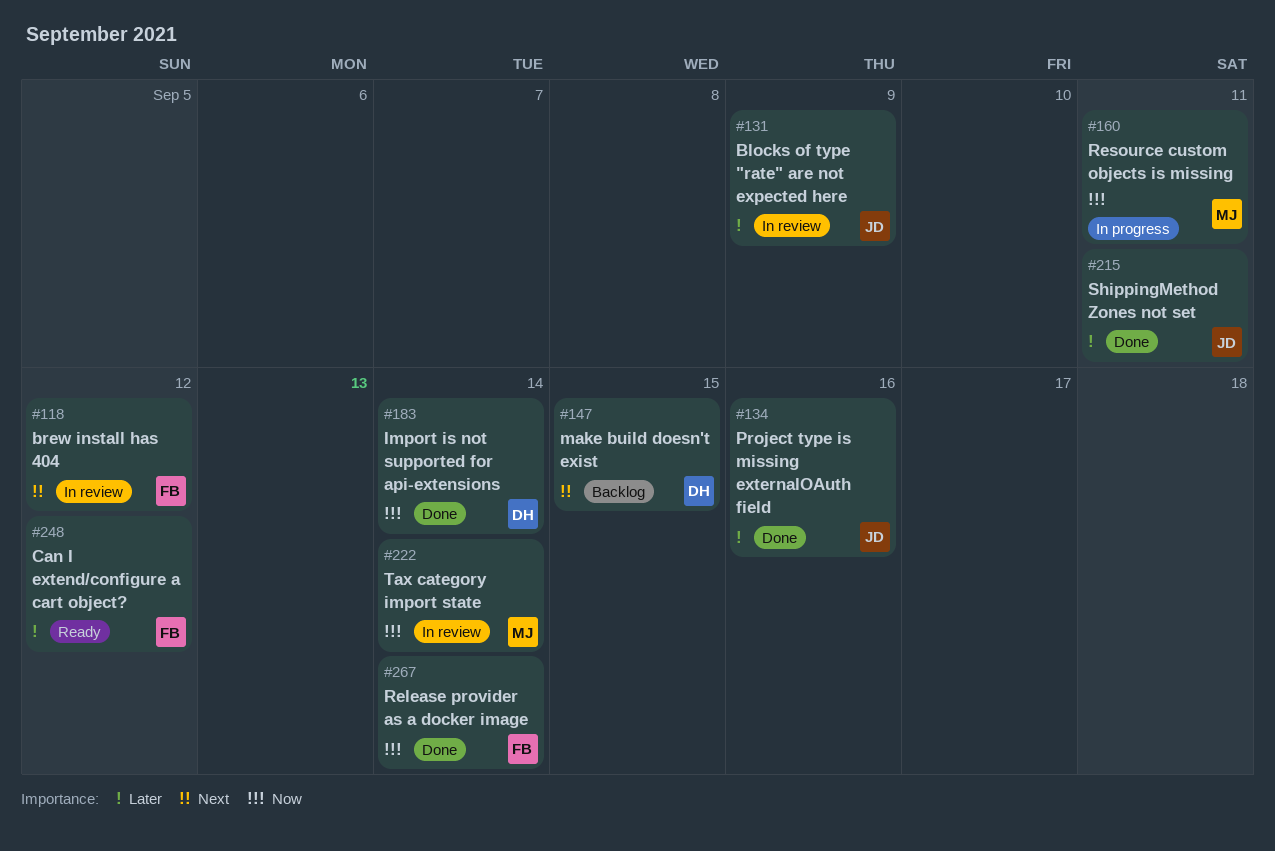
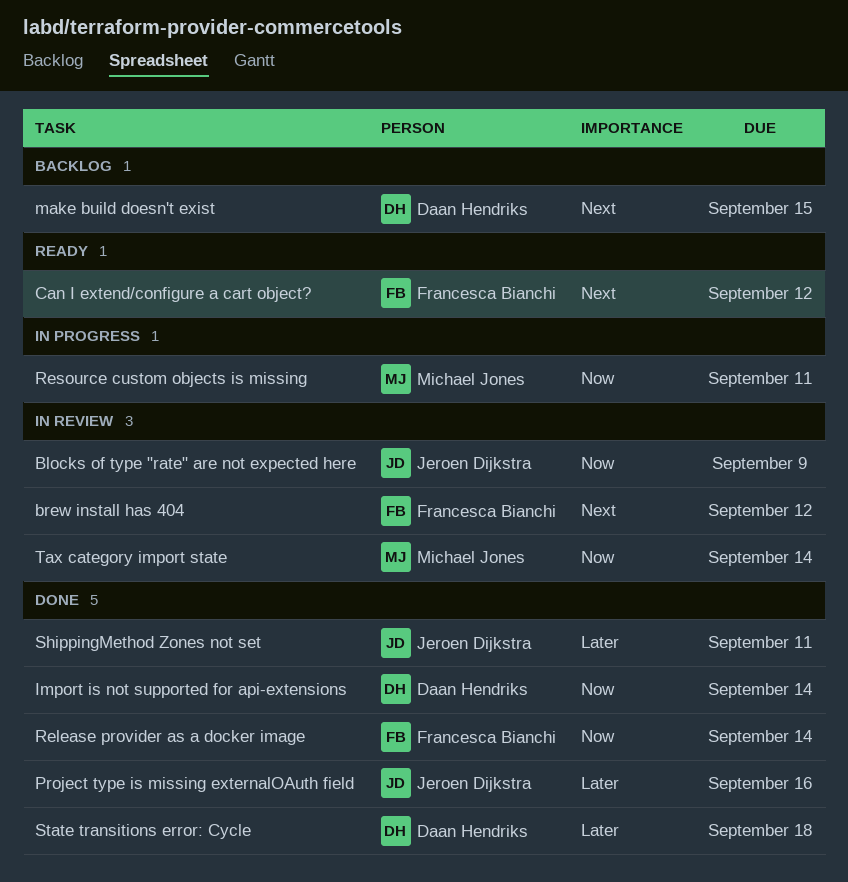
Blocks of type "rate" are not expected here, priority: Later -> Now
Can I extend/configure a cart object?, priority: Later -> Next
State transitions error: Cycle: none -> present

